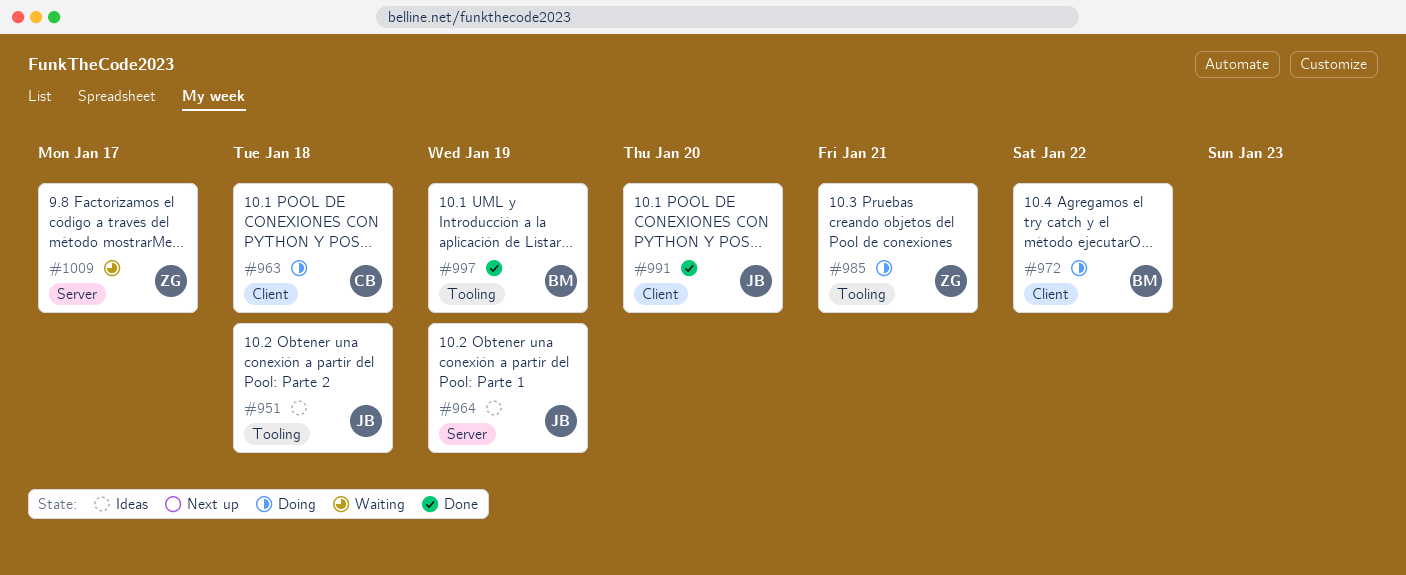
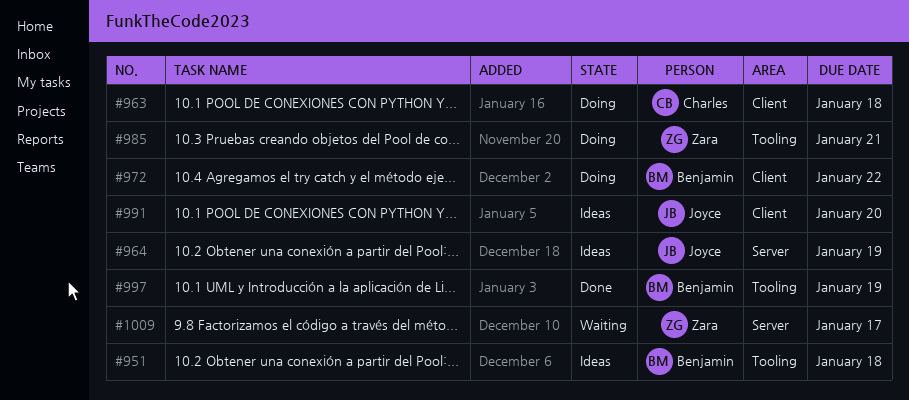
#951, owner: Joyce -> Benjamin
#991, status: Done -> Ideas

